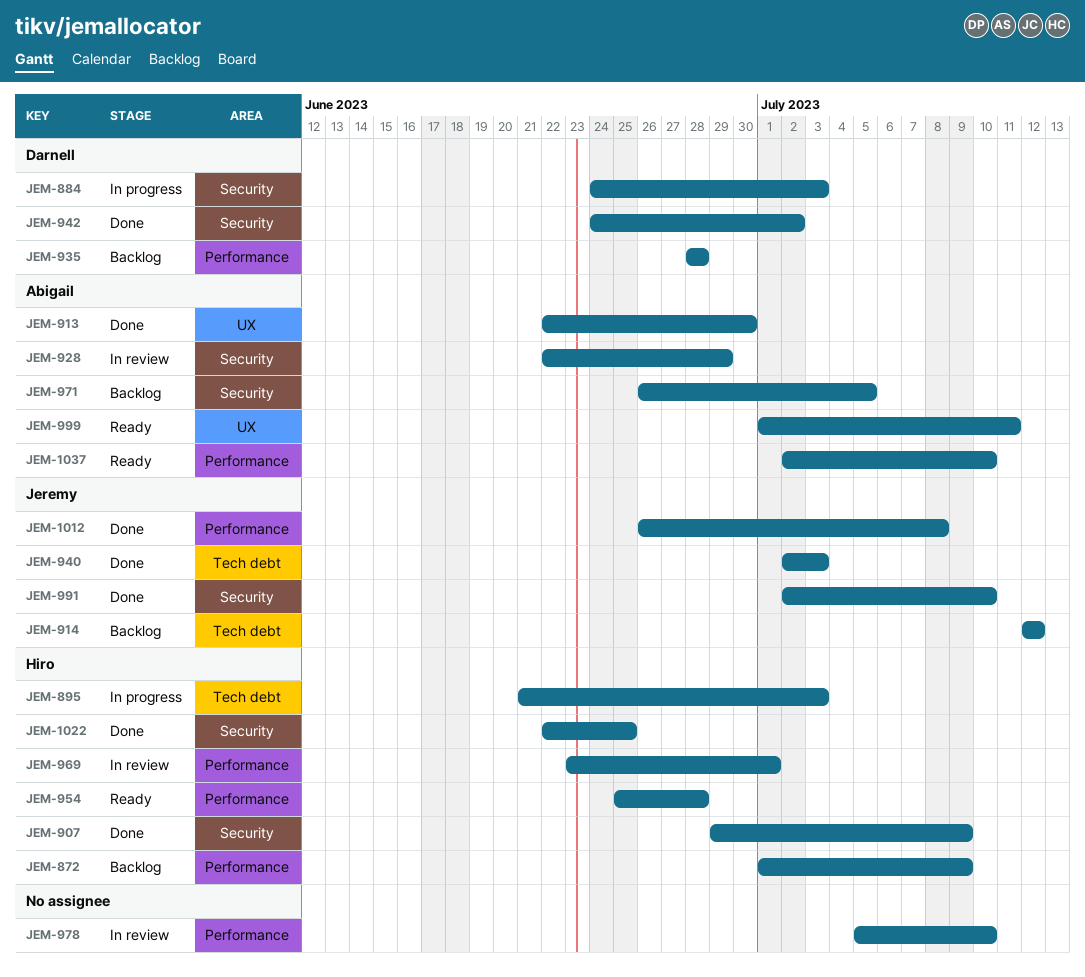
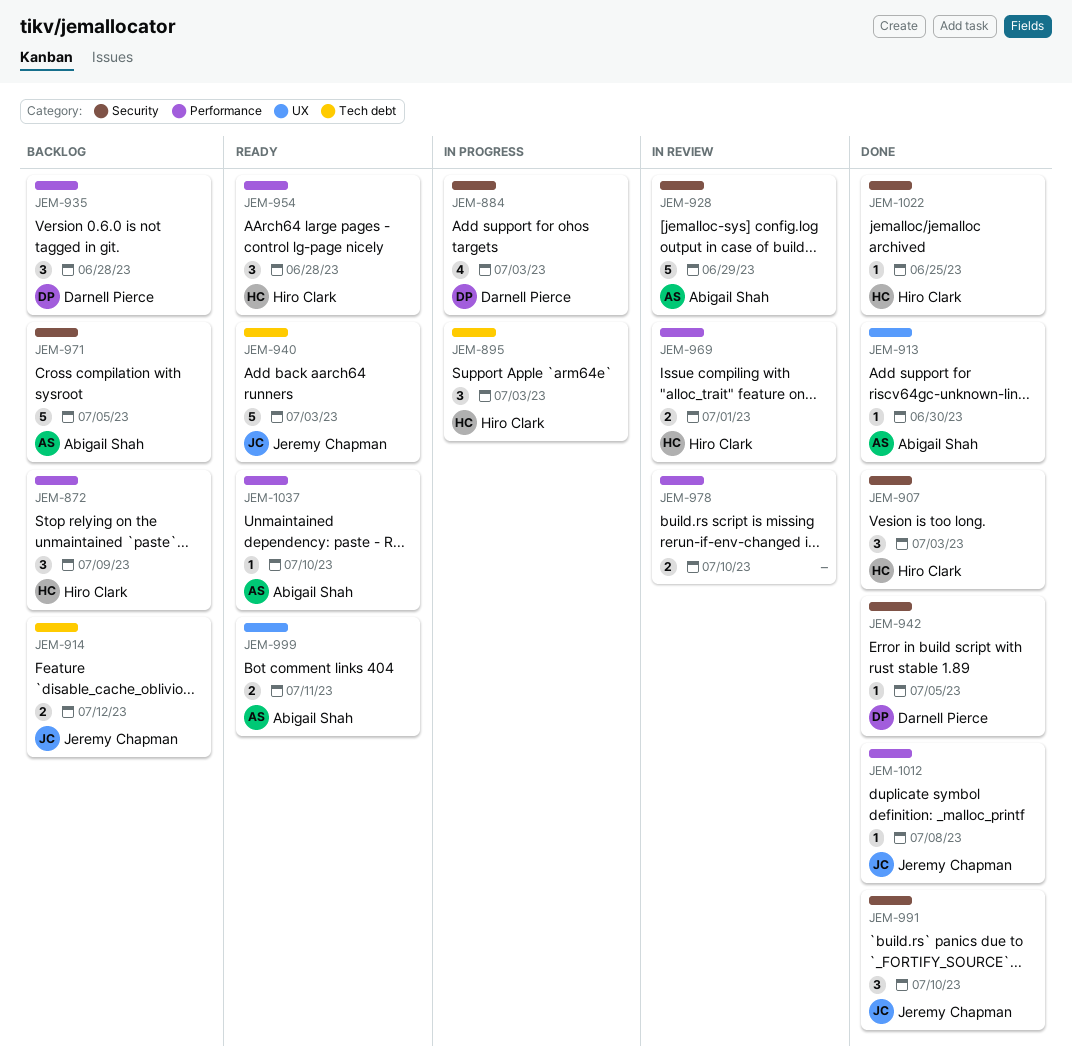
JEM-907, due: Jul 9 -> Jul 3
JEM-940, status: Done -> Ready
JEM-942, due: Jul 2 -> Jul 5

